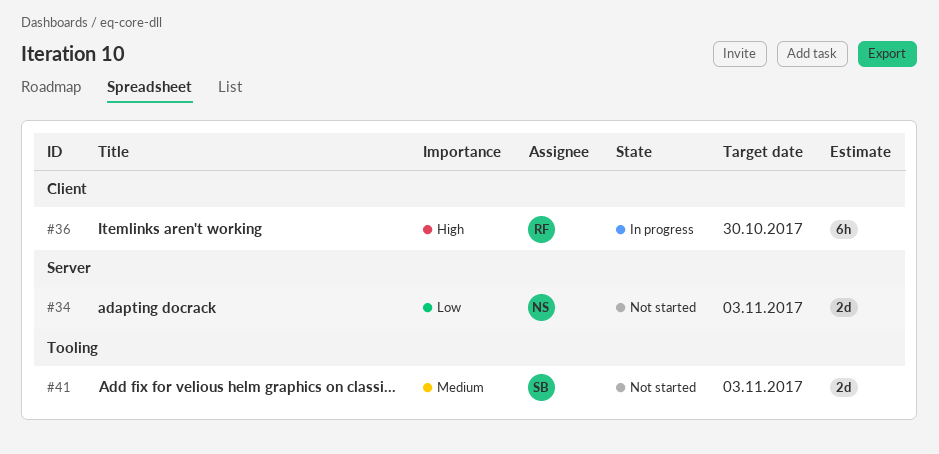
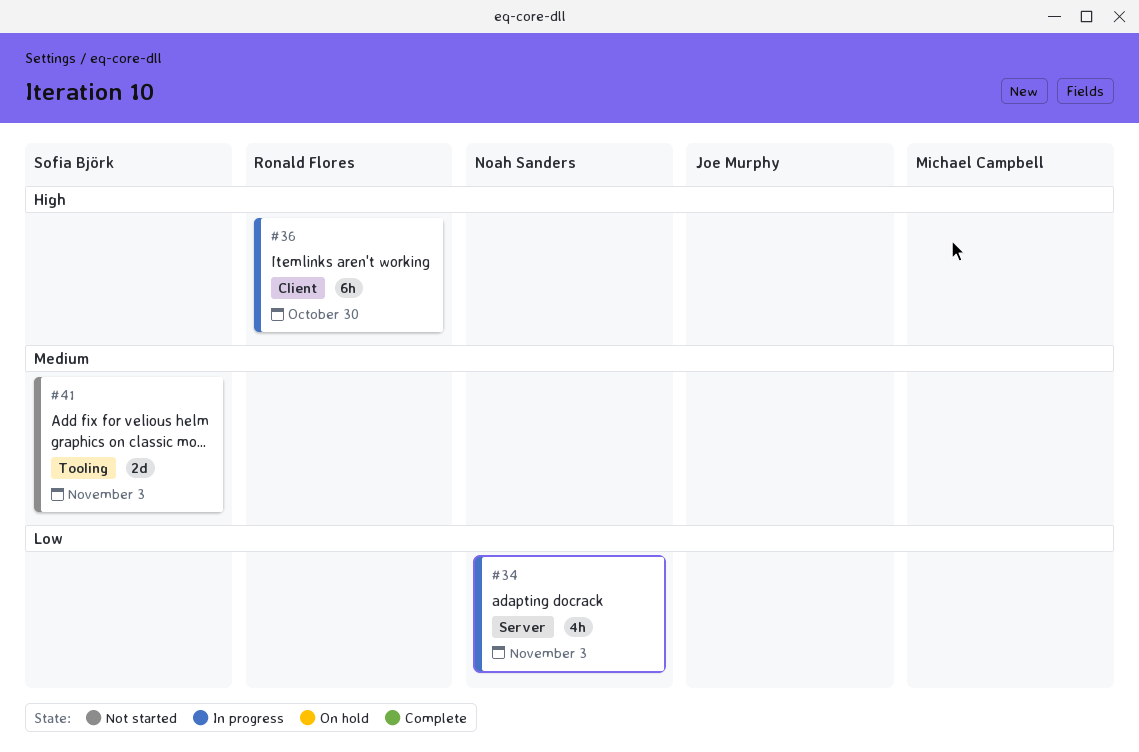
#34, status: Not started -> In progress
#34, estimate: 2d -> 4h

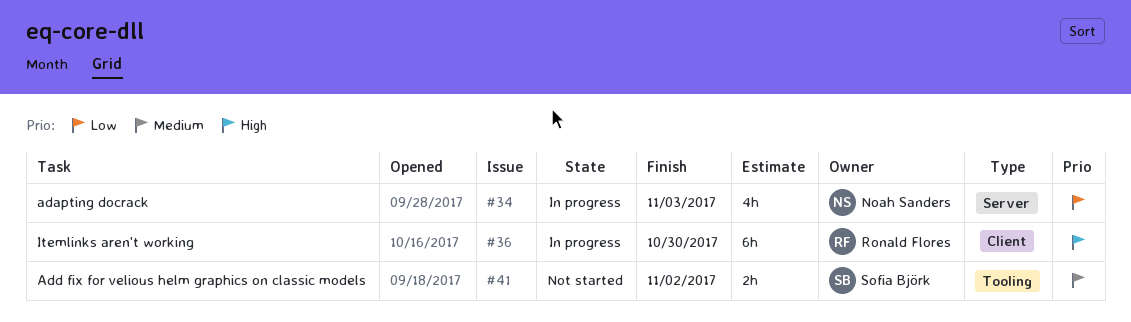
#41, estimate: 2d -> 2h
#41, due: Nov 3 -> Nov 2

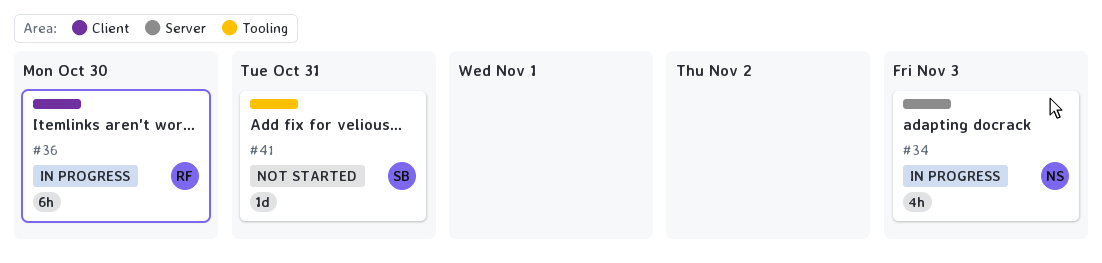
#41, estimate: 2h -> 1d
#41, due: Nov 2 -> Oct 31

